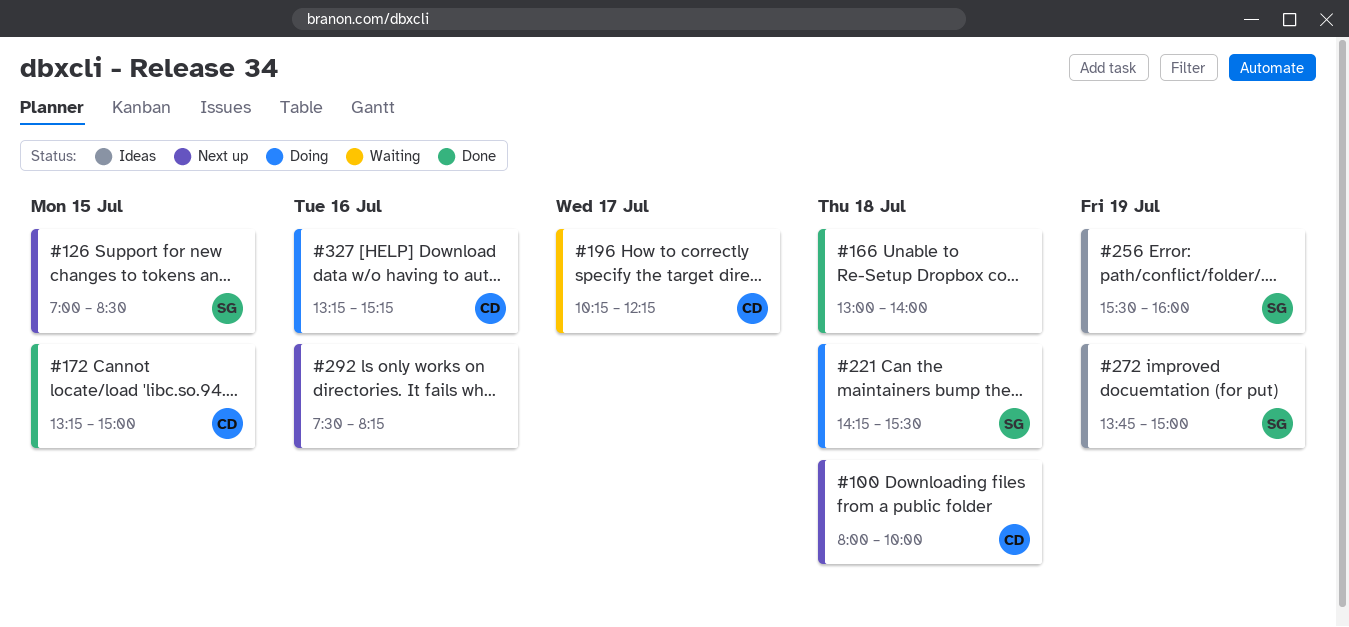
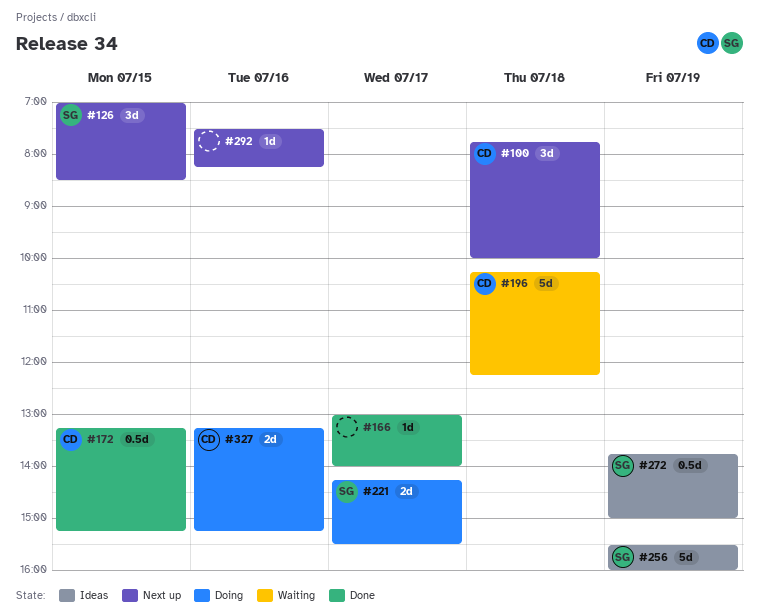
#100, begins: 08:00 -> 07:45
#166, day: Jul 18 -> Jul 17
#172, ends: 15:00 -> 15:15
#196, day: Jul 17 -> Jul 18
#221, day: Jul 18 -> Jul 17

